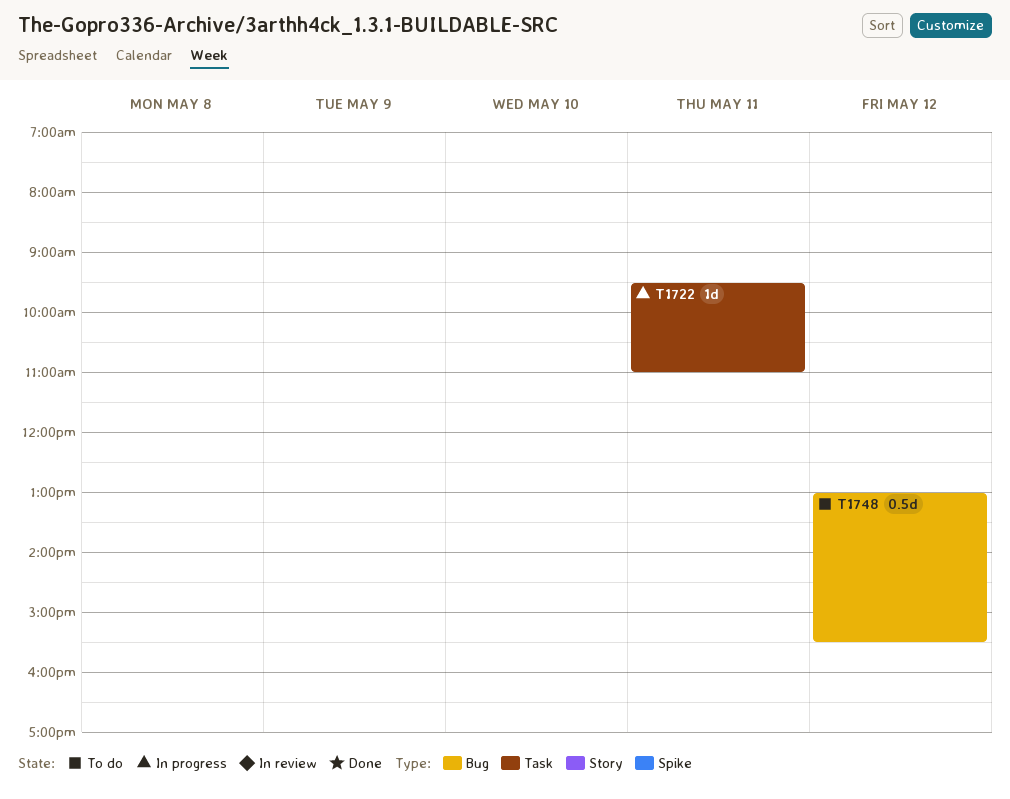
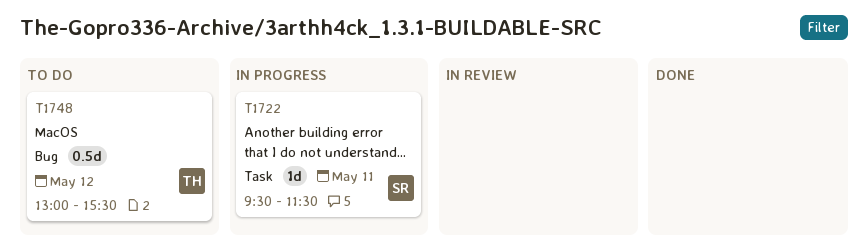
T1722, ends: 11:00 -> 11:30

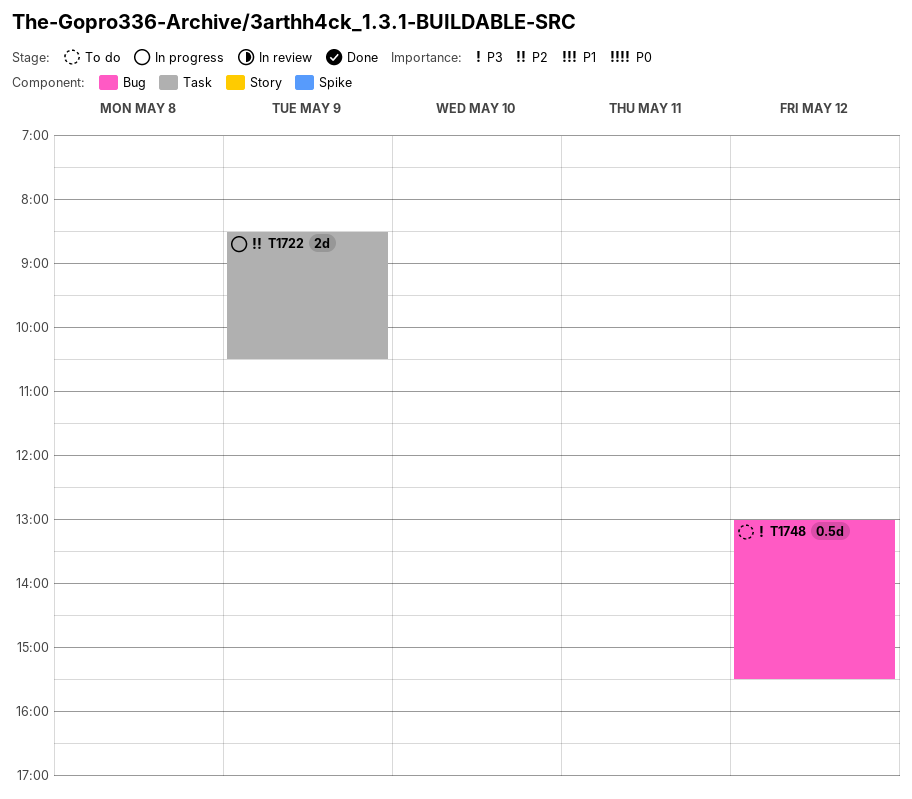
T1722, estimate: 1d -> 2d
T1722, day: May 11 -> May 9
T1722, begins: 09:30 -> 08:30
T1722, ends: 11:30 -> 10:30

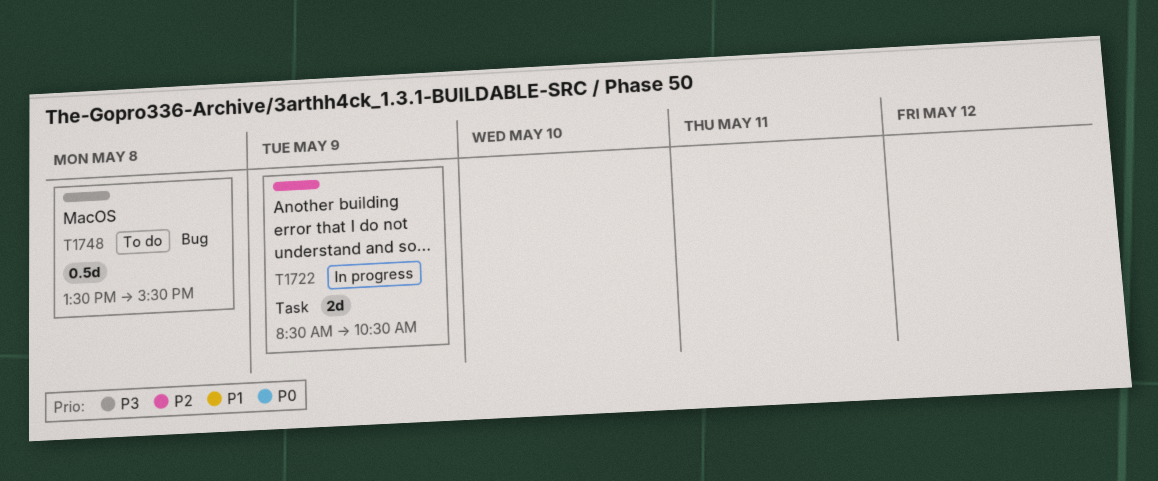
T1748, day: May 12 -> May 8
T1748, begins: 13:00 -> 13:30

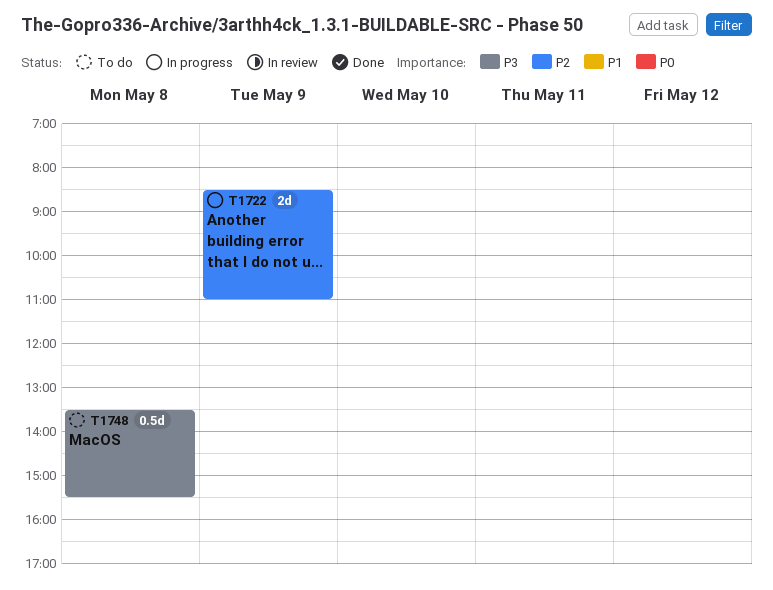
T1722, ends: 10:30 -> 11:00

